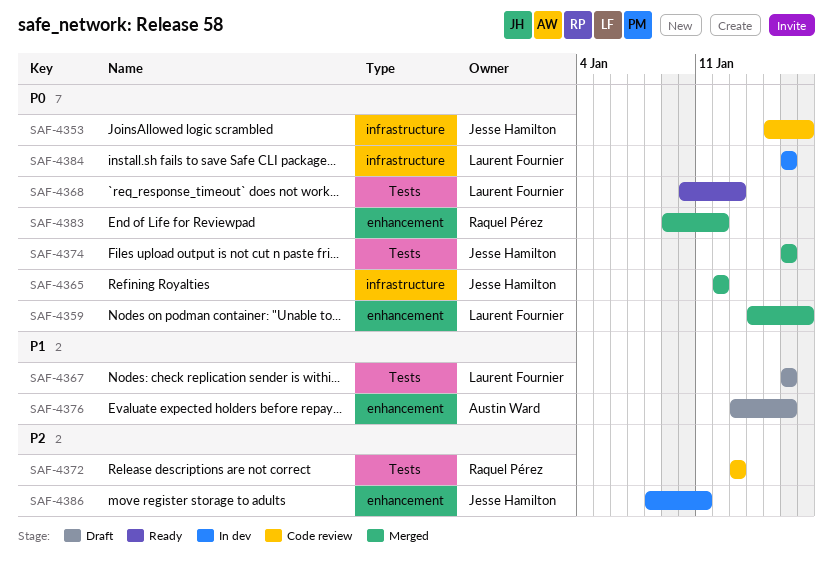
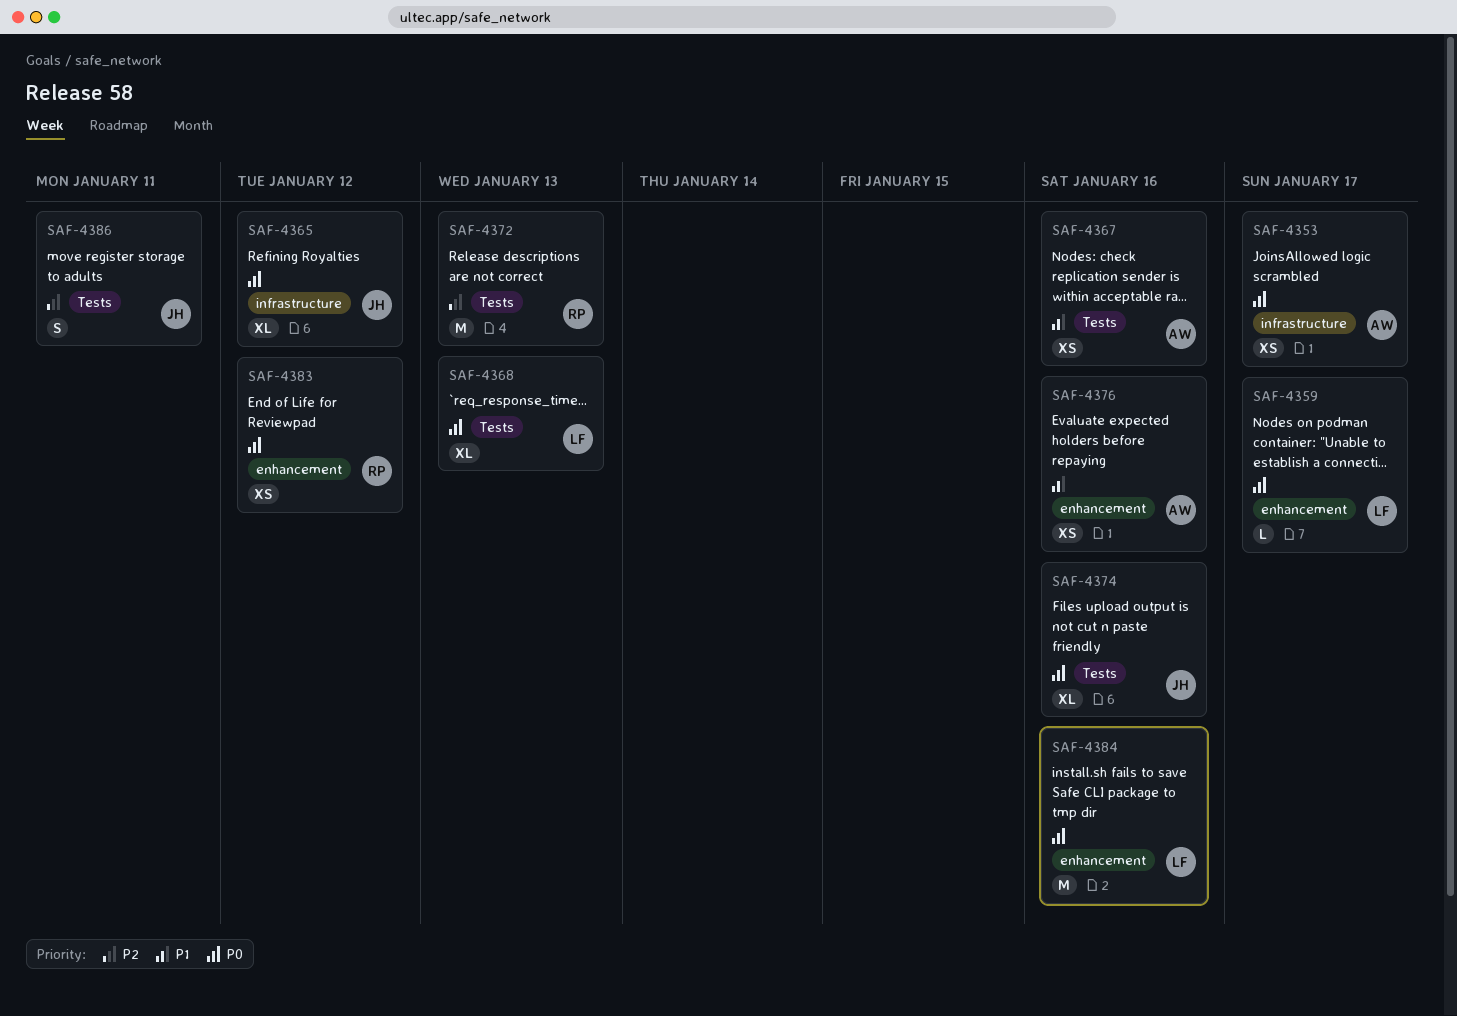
SAF-4353, owner: Jesse Hamilton -> Austin Ward
SAF-4367, owner: Laurent Fournier -> Austin Ward
SAF-4384, label: infrastructure -> enhancement
SAF-4386, label: enhancement -> Tests

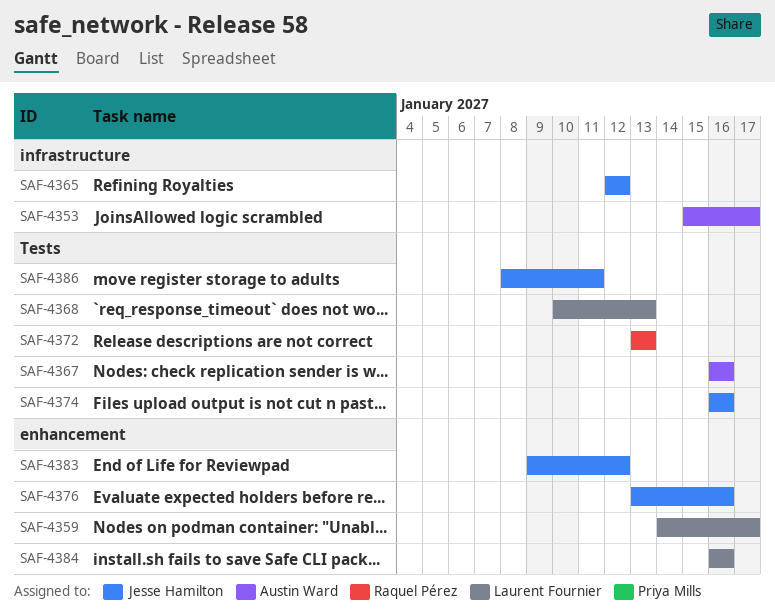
SAF-4376, owner: Austin Ward -> Jesse Hamilton
SAF-4383, owner: Raquel Pérez -> Jesse Hamilton

